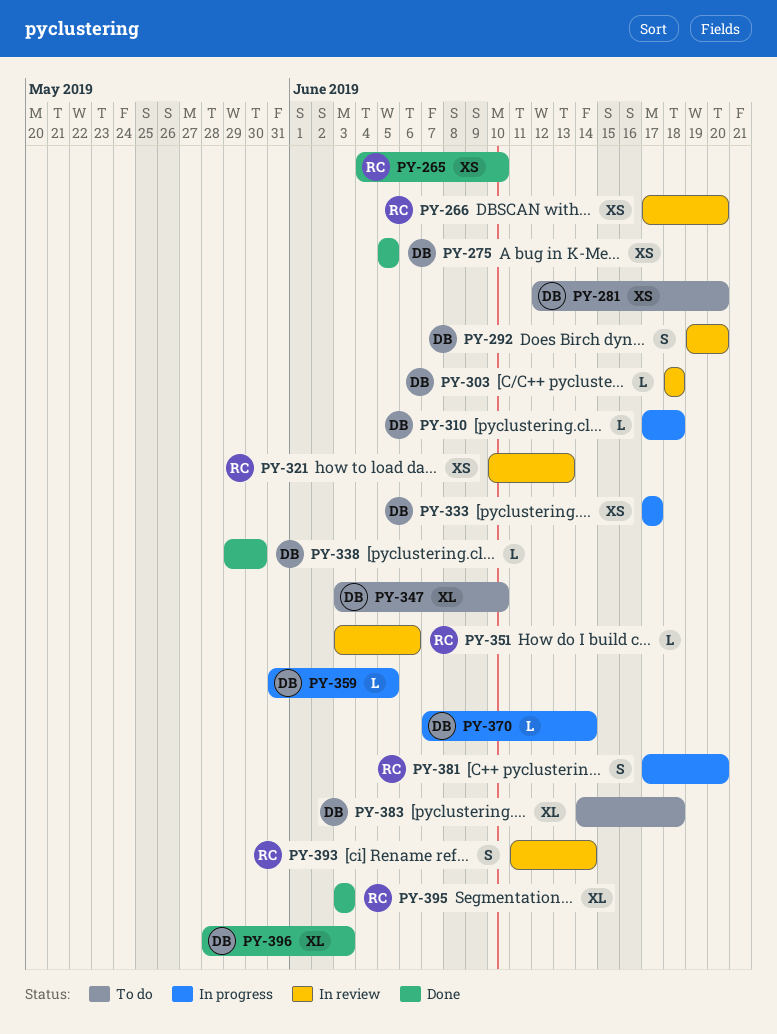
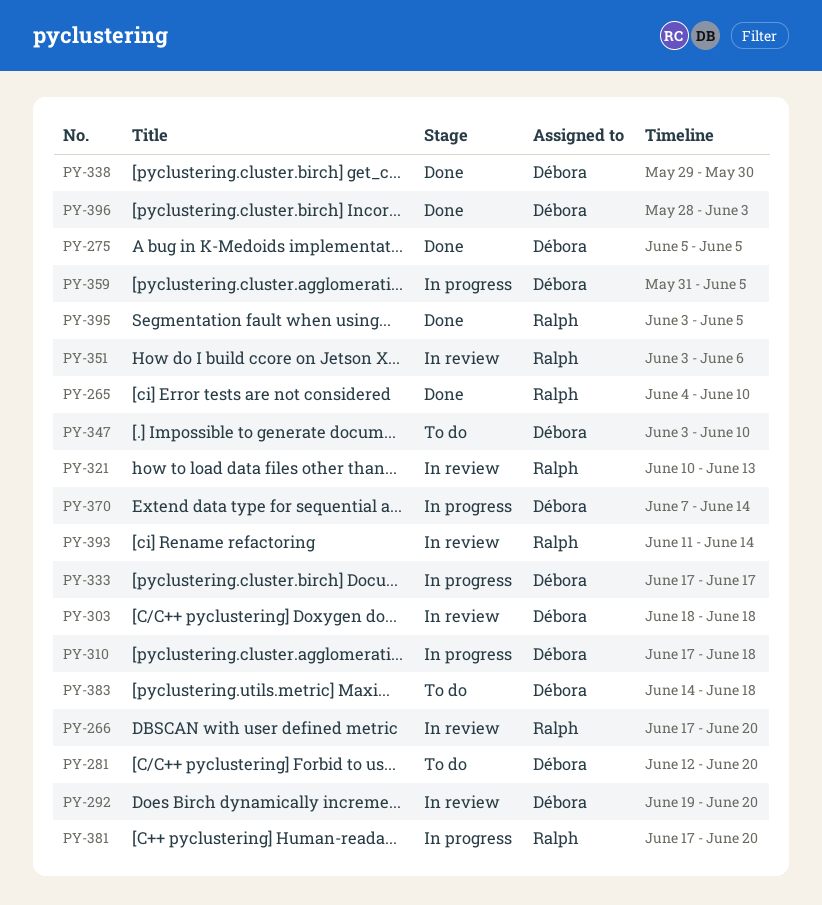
PY-395, due: Jun 3 -> Jun 5

